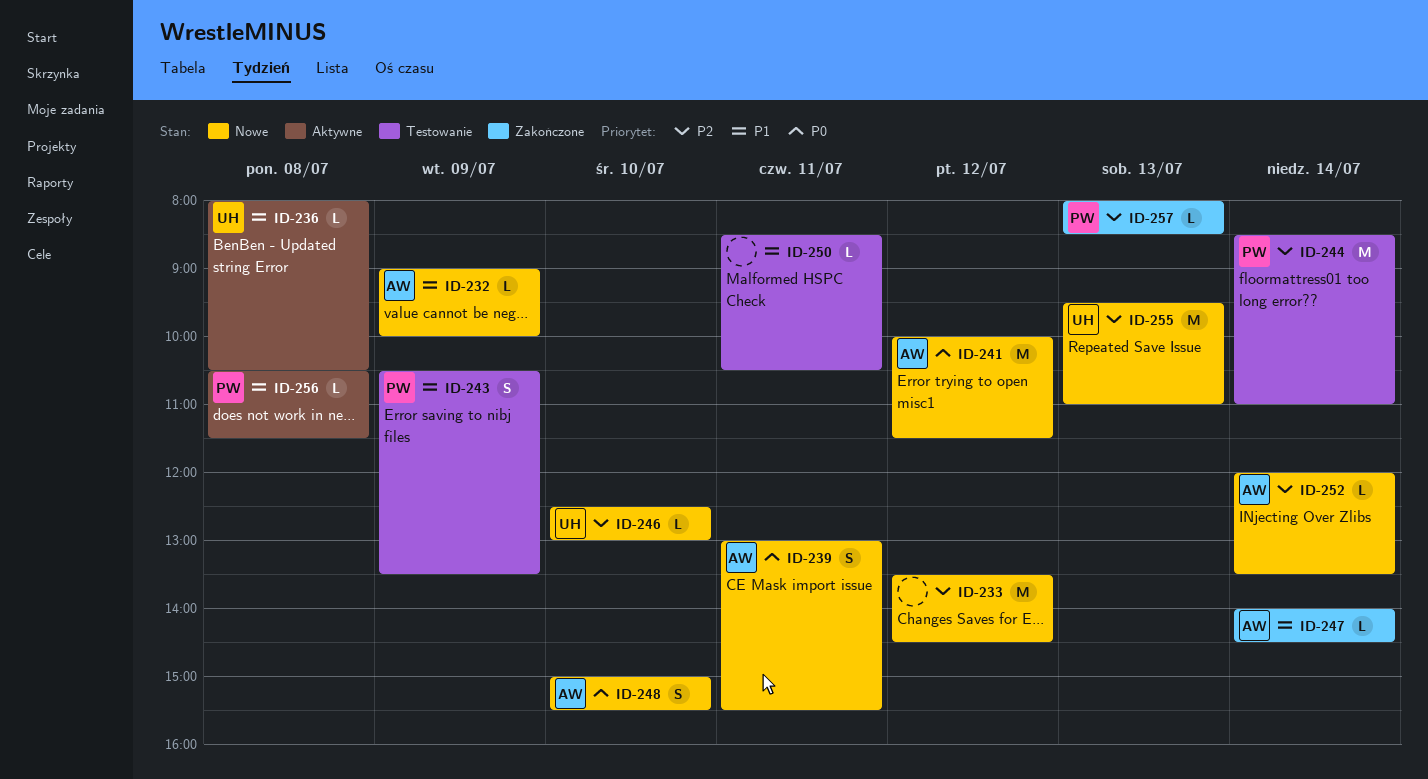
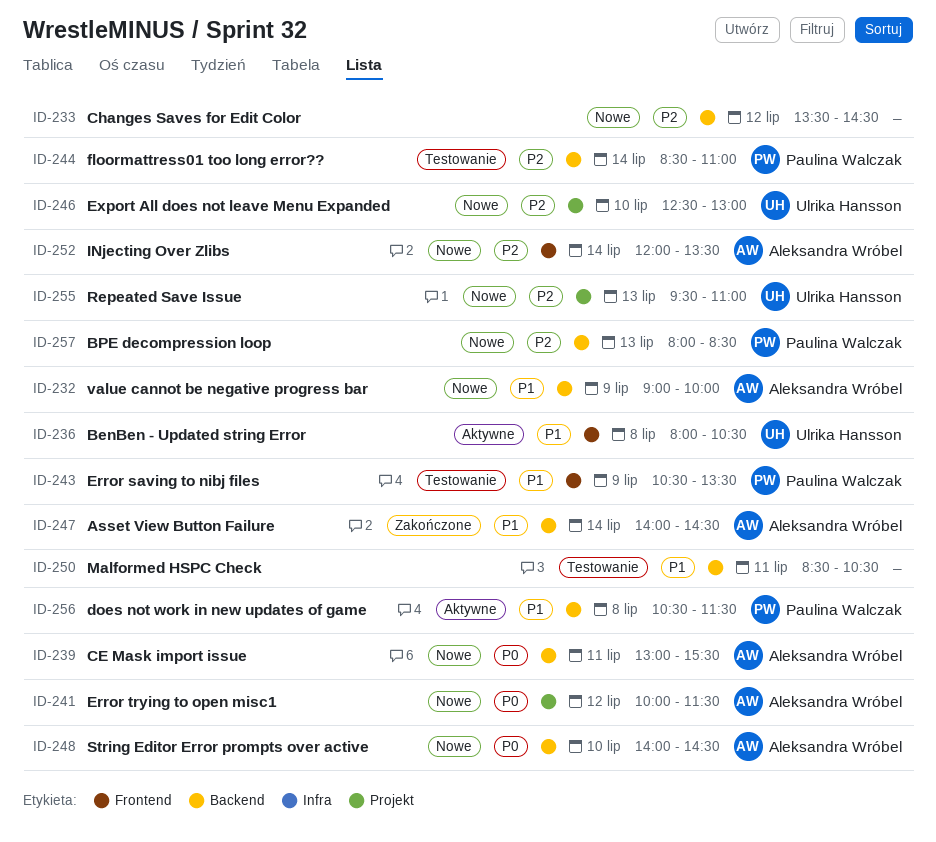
ID-248, begins: 15:00 -> 14:00
ID-248, ends: 15:30 -> 14:30
ID-257, status: Zakończone -> Nowe

